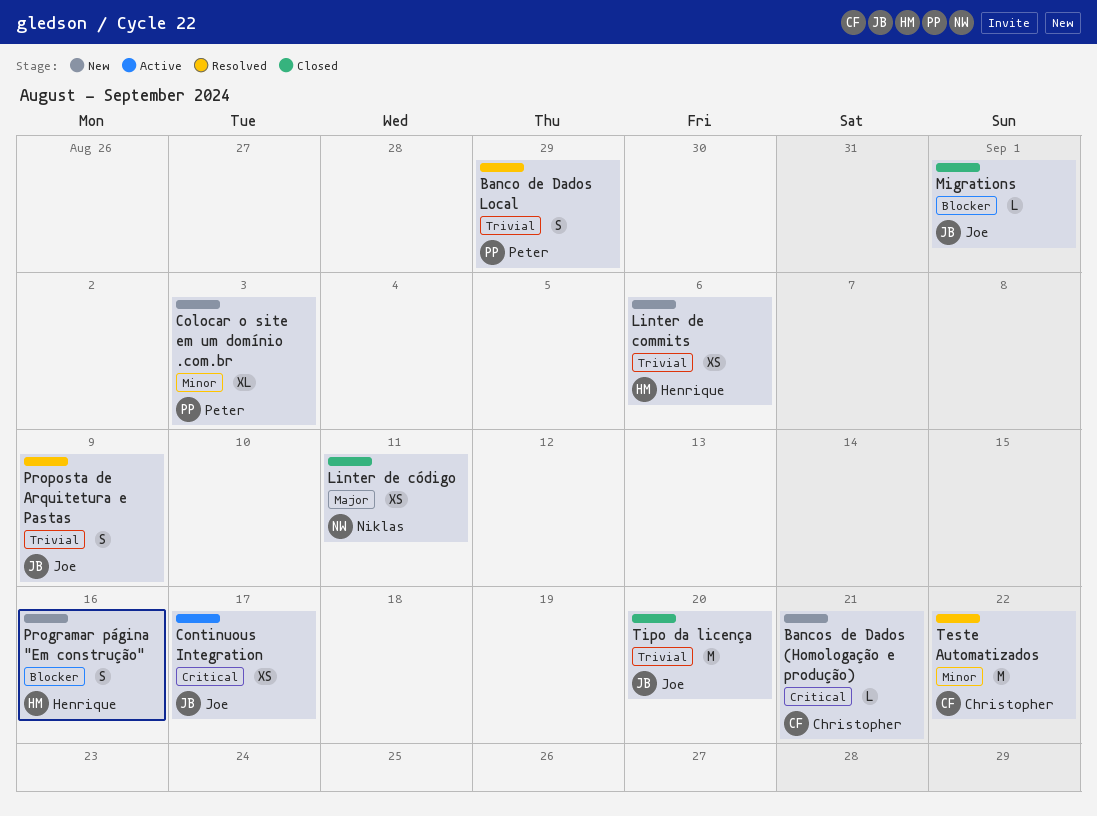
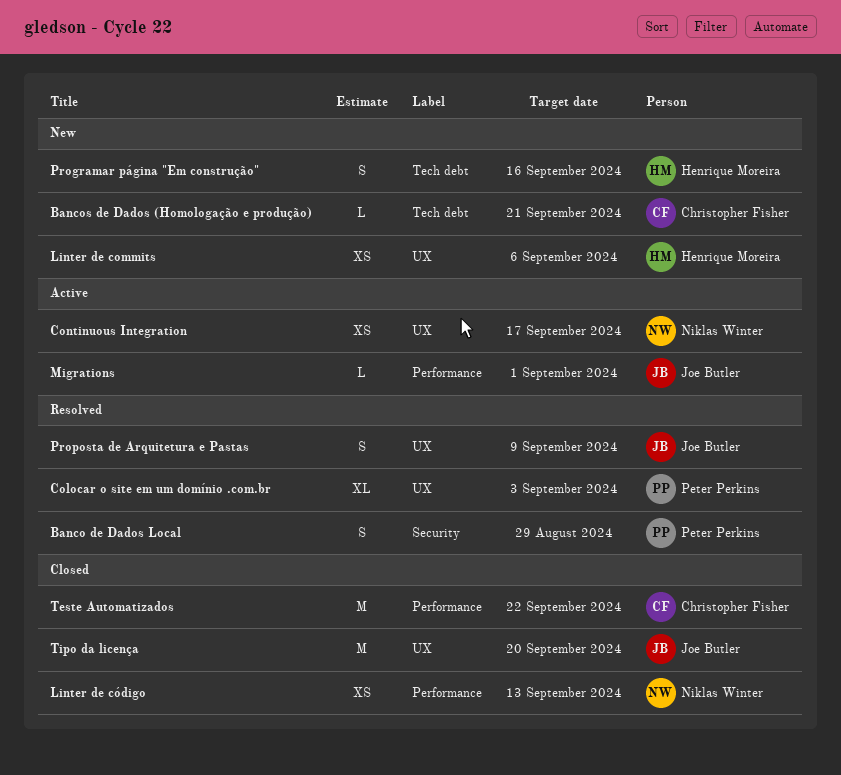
Colocar o site em um domínio .com.br, status: New -> Resolved
Continuous Integration, owner: Joe Butler -> Niklas Winter
Linter de código, due: Sep 11 -> Sep 13
Migrations, status: Closed -> Active
Teste Automatizados, status: Resolved -> Closed

